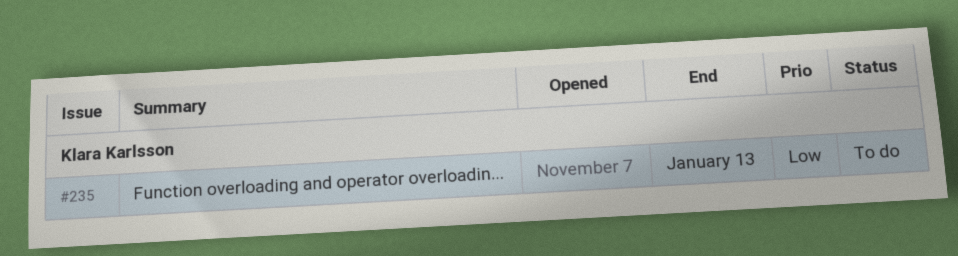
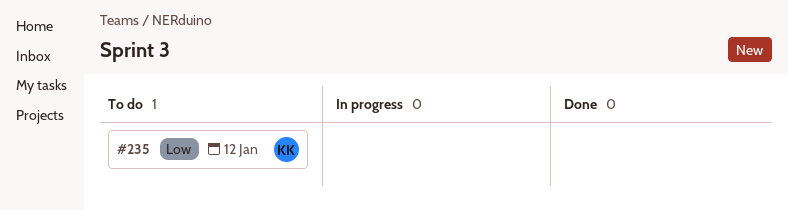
#235, due: Jan 13 -> Jan 12

